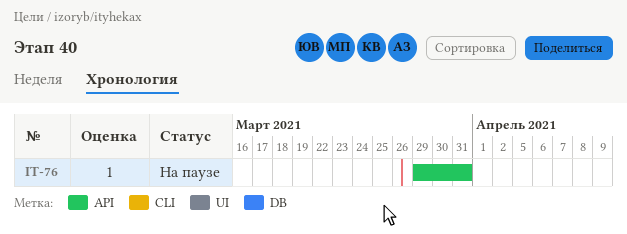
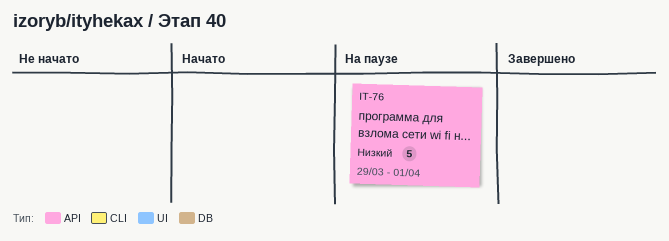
IT-76, estimate: 1 -> 5
IT-76, due: Mar 31 -> Apr 1

